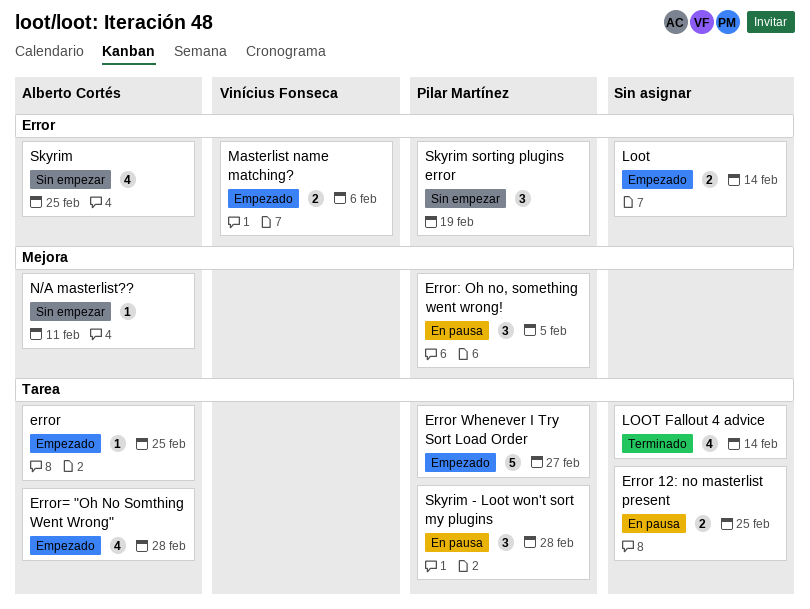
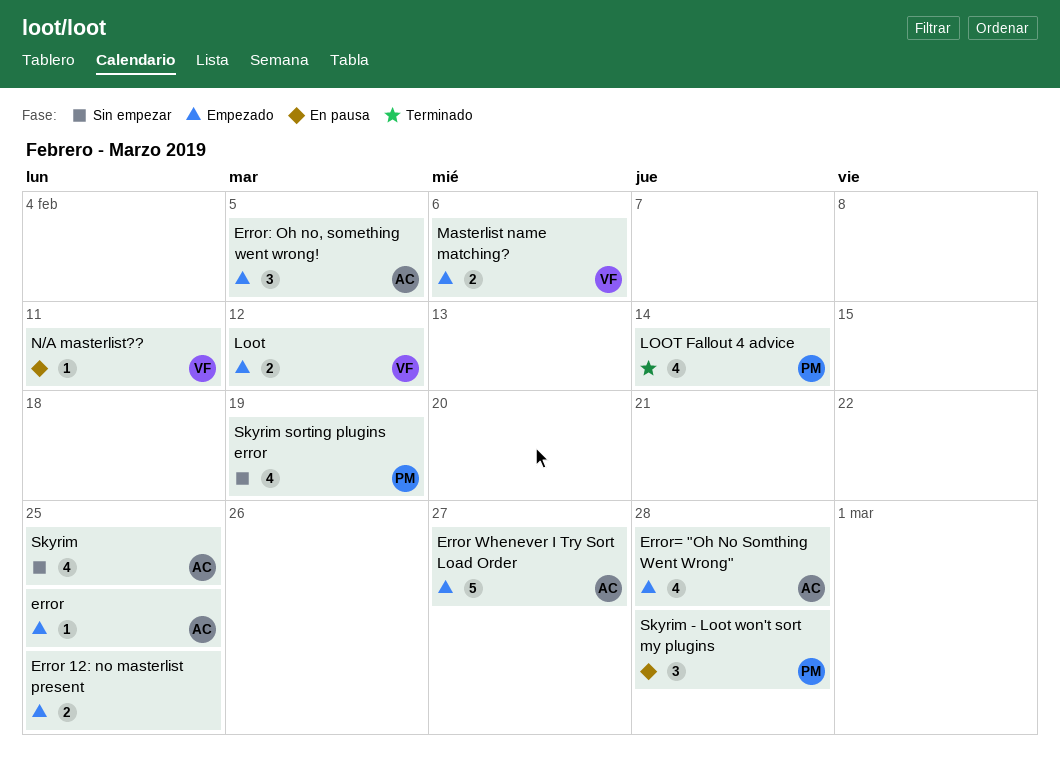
Error 12: no masterlist present, status: En pausa -> Empezado
Error Whenever I Try Sort Load Order, owner: Pilar Martínez -> Alberto Cortés
Error: Oh no, something went wrong!, status: En pausa -> Empezado
Error: Oh no, something went wrong!, owner: Pilar Martínez -> Alberto Cortés
Loot, owner: none -> Vinícius Fonseca
Loot, due: Feb 14 -> Feb 12
LOOT Fallout 4 advice, owner: none -> Pilar Martínez
N/A masterlist??, status: Sin empezar -> En pausa
N/A masterlist??, owner: Alberto Cortés -> Vinícius Fonseca
Skyrim sorting plugins error, estimate: 3 -> 4

